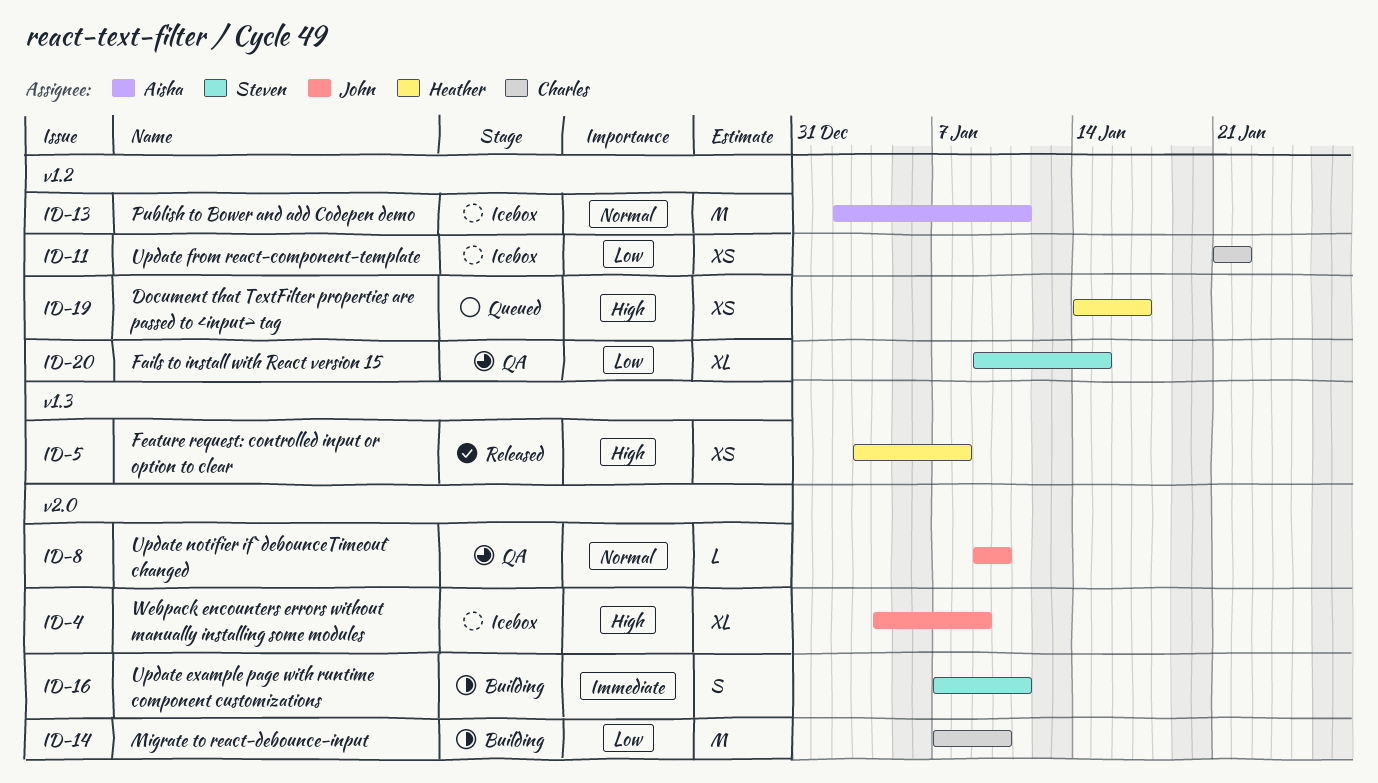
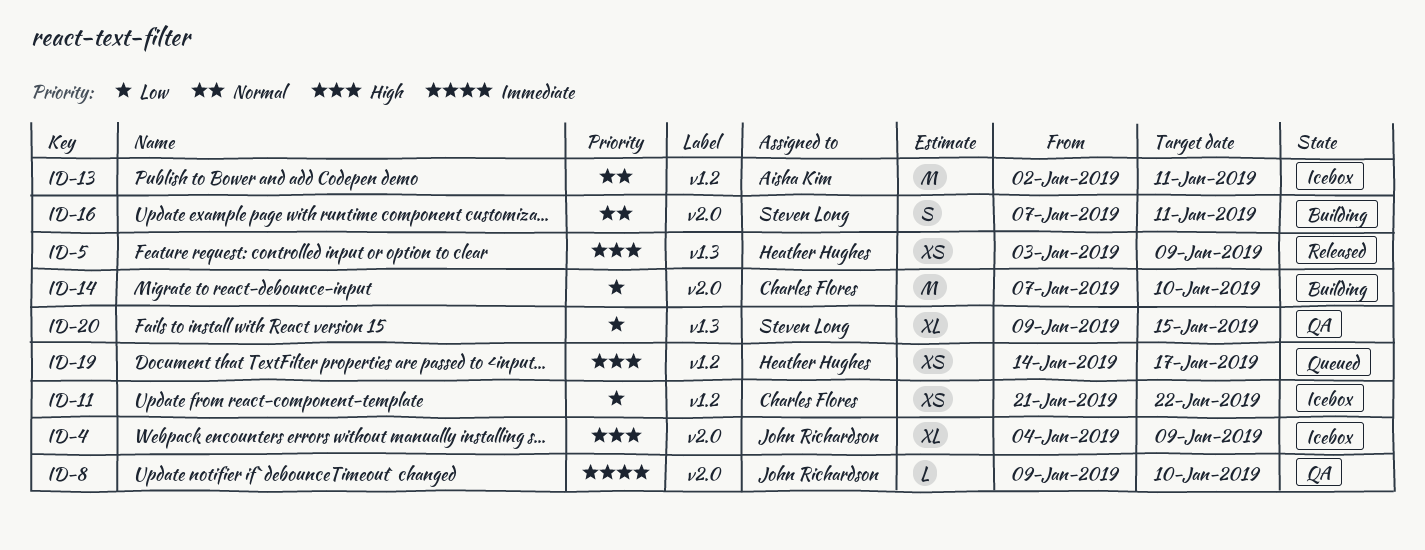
ID-5, due: Jan 8 -> Jan 9
ID-8, priority: Normal -> Immediate
ID-16, priority: Immediate -> Normal
ID-20, label: v1.2 -> v1.3

